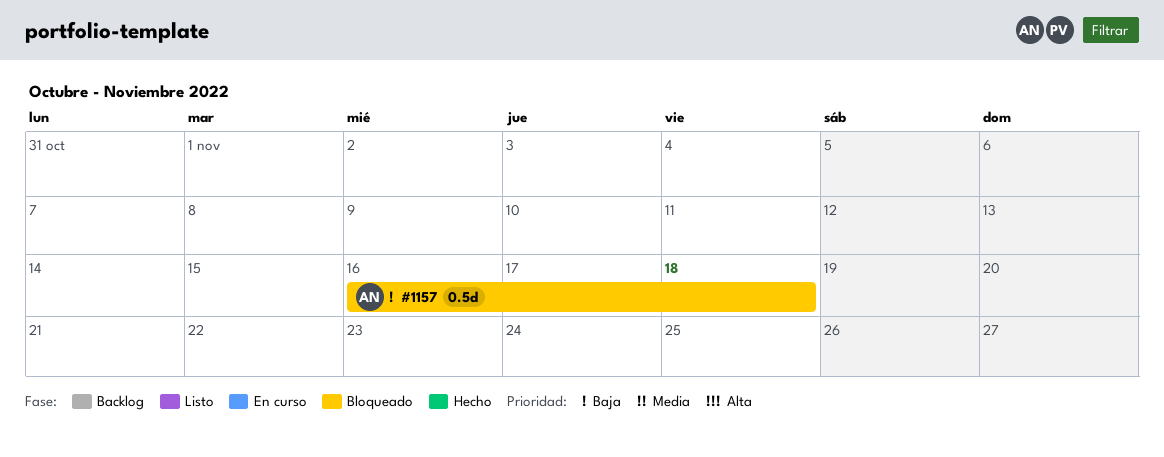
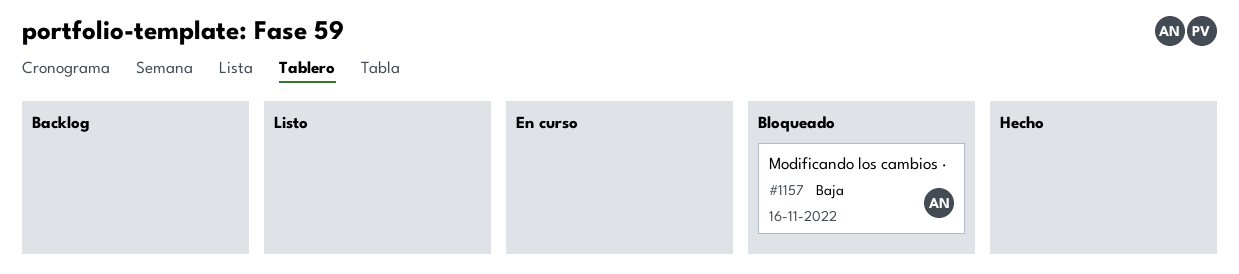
#1157, due: Nov 18 -> Nov 16

